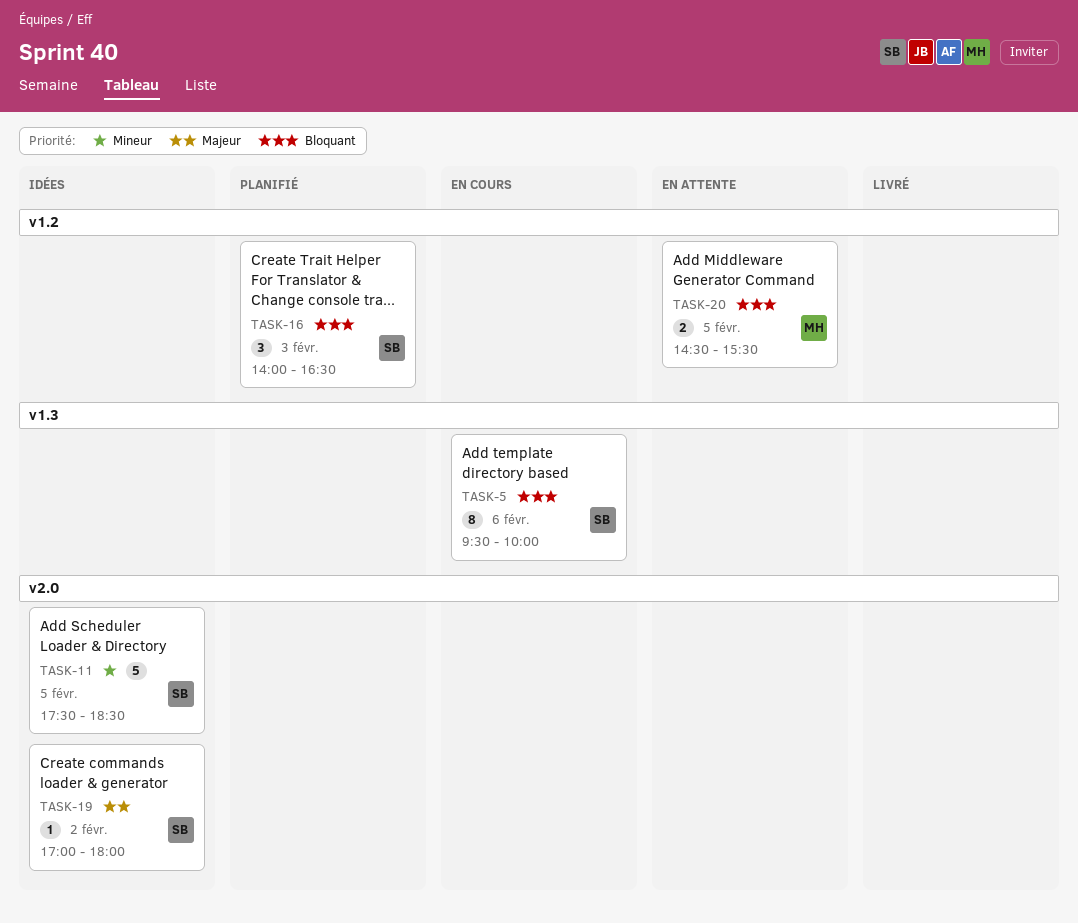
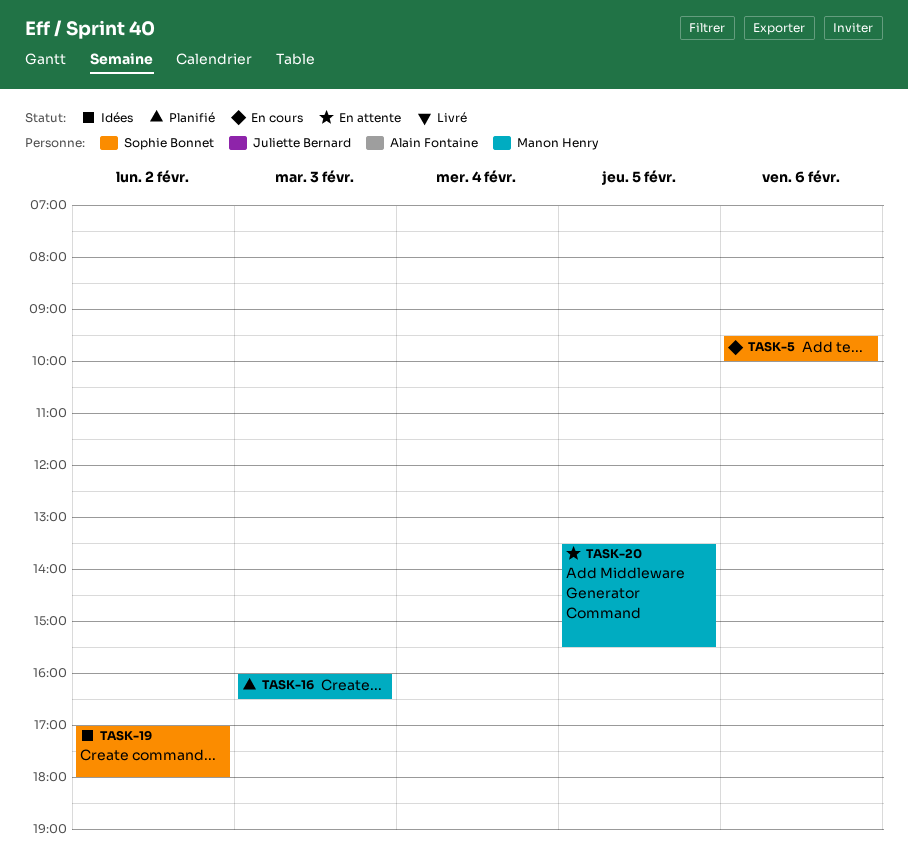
TASK-11: present -> none
TASK-16, owner: Sophie Bonnet -> Manon Henry
TASK-16, begins: 14:00 -> 16:00
TASK-20, begins: 14:30 -> 13:30

